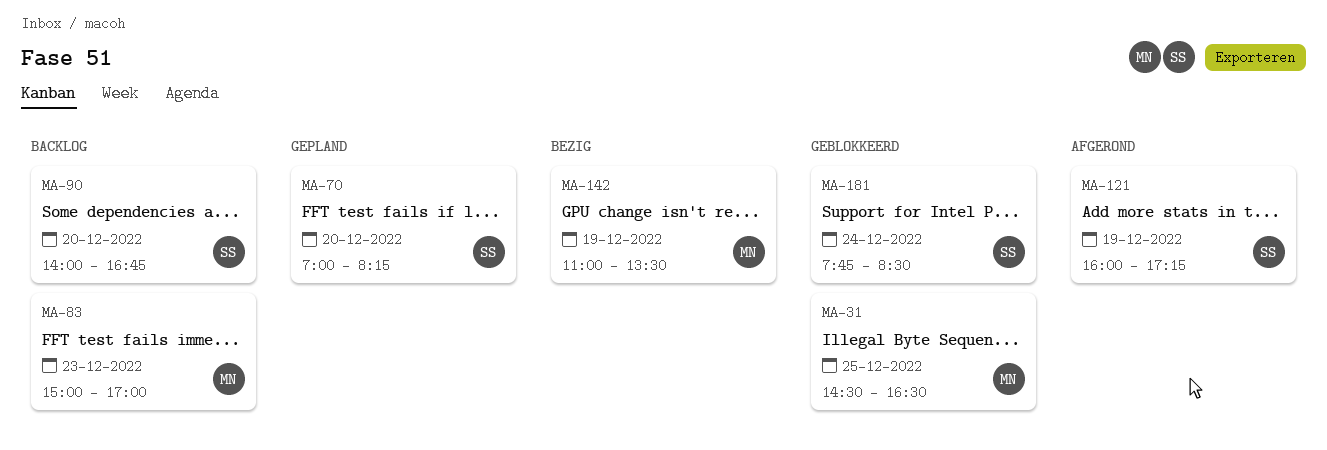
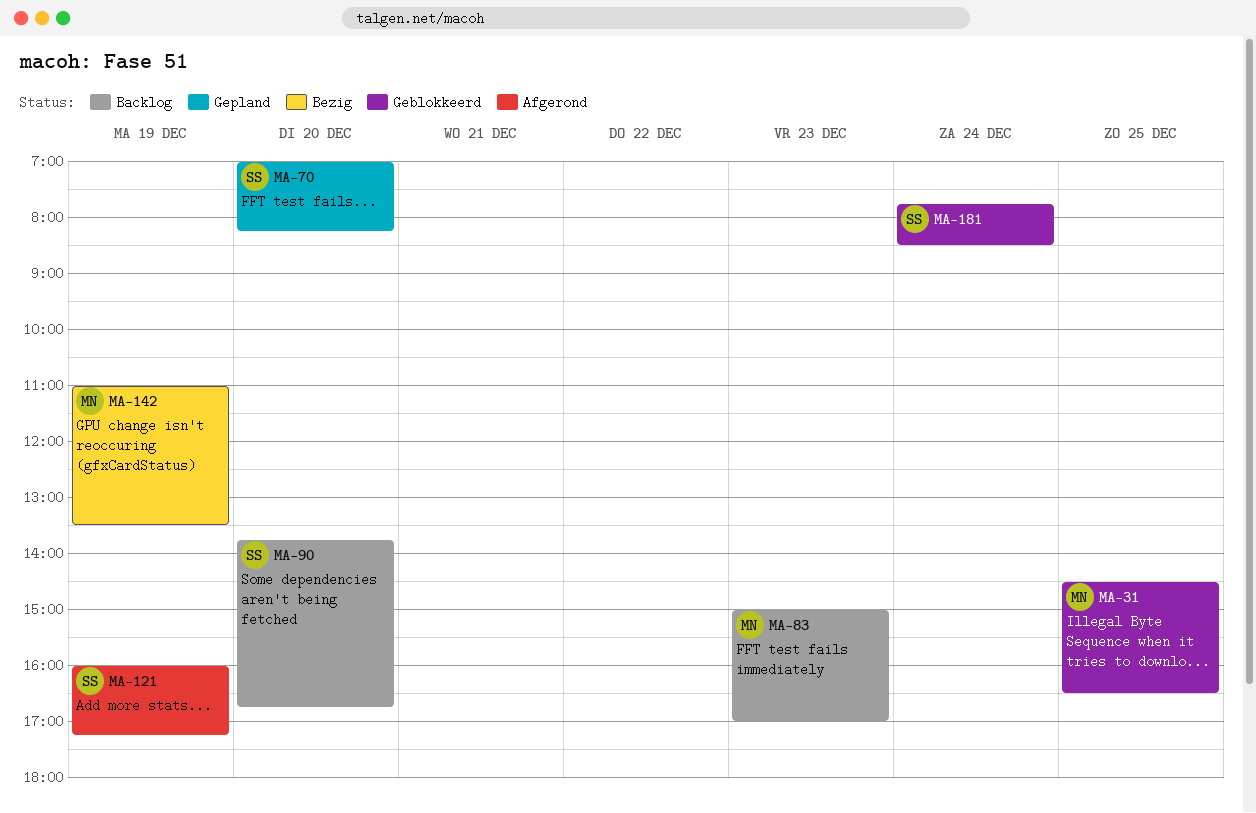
MA-90, begins: 14:00 -> 13:45

